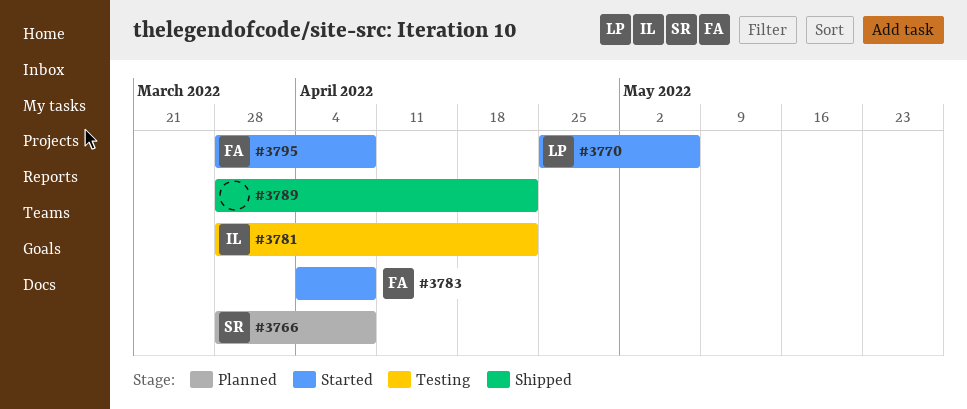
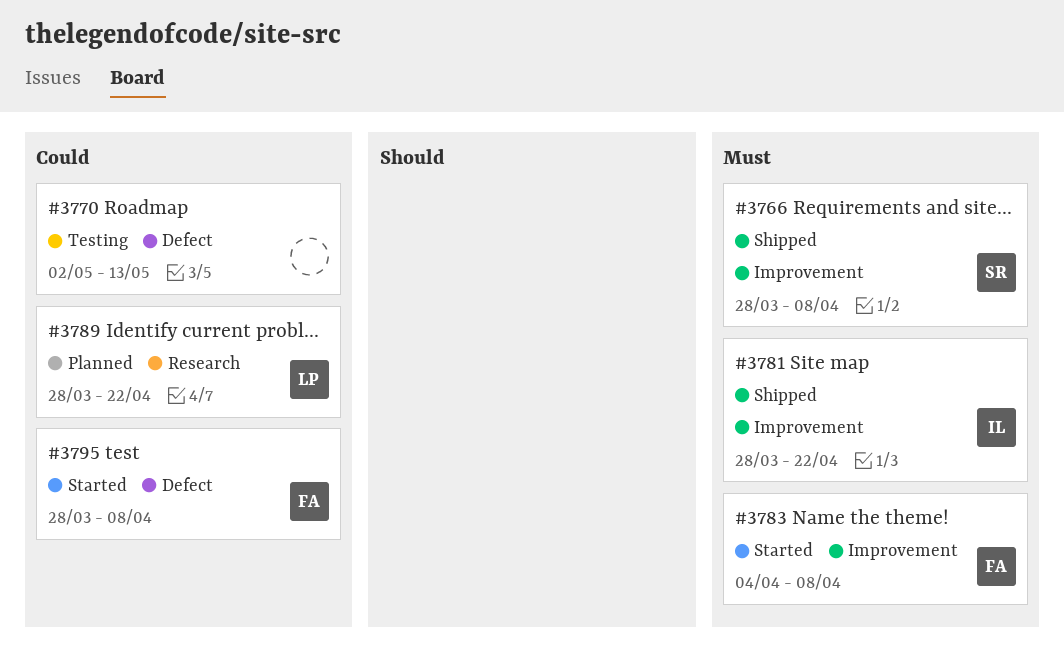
#3766, status: Planned -> Shipped
#3770, status: Started -> Testing
#3770, owner: LP -> none
#3770, start: Apr 25 -> May 2
#3770, due: May 6 -> May 13
#3781, status: Testing -> Shipped
#3789, status: Shipped -> Planned
#3789, owner: none -> LP

